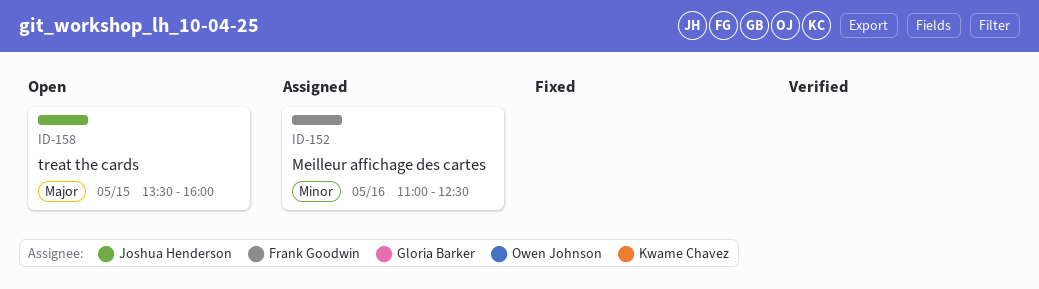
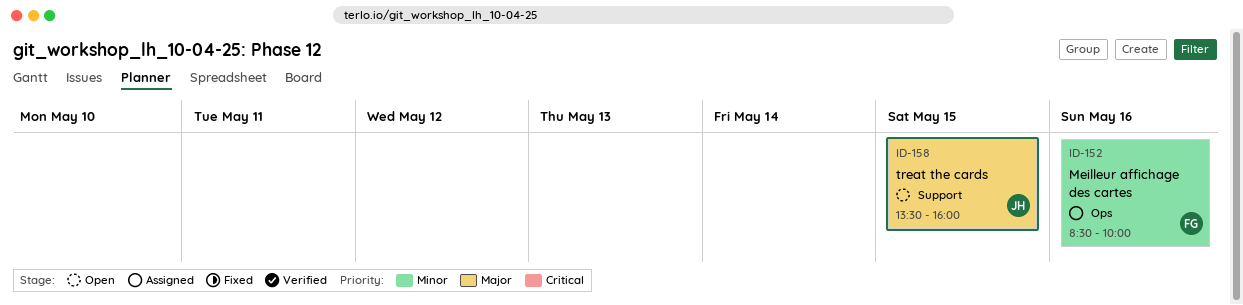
ID-152, begins: 11:00 -> 08:30
ID-152, ends: 12:30 -> 10:00

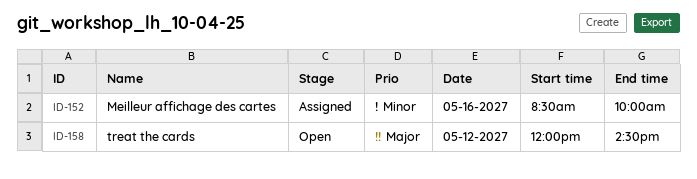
ID-158, day: May 15 -> May 12
ID-158, begins: 13:30 -> 12:00
ID-158, ends: 16:00 -> 14:30

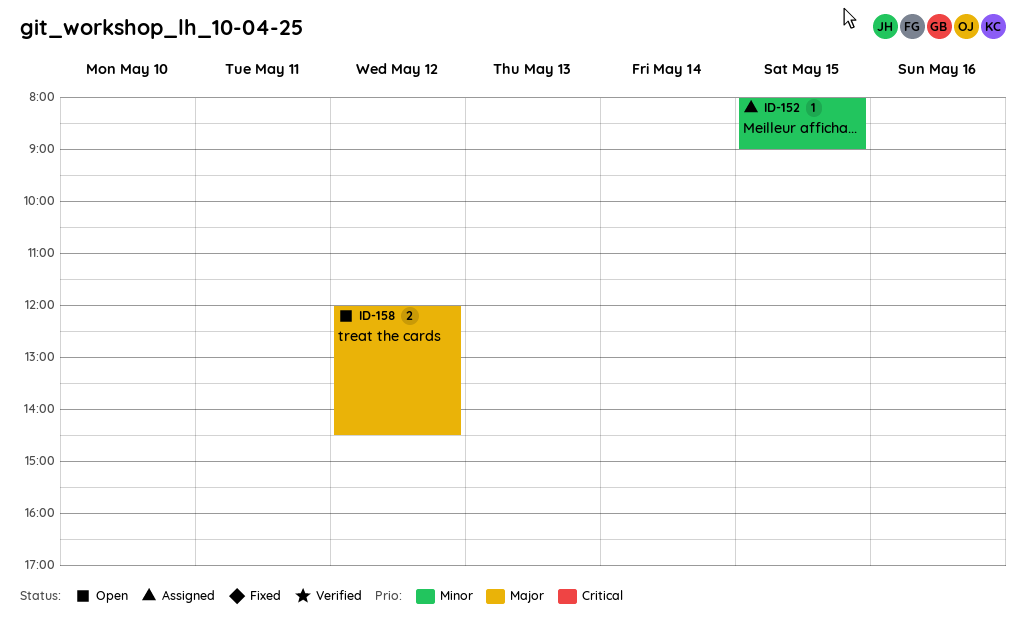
ID-152, day: May 16 -> May 15
ID-152, begins: 08:30 -> 08:00
ID-152, ends: 10:00 -> 09:00

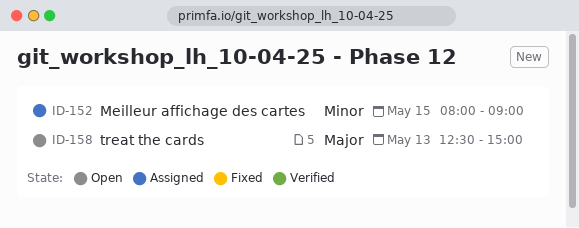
ID-158, day: May 12 -> May 13
ID-158, begins: 12:00 -> 12:30
ID-158, ends: 14:30 -> 15:00

